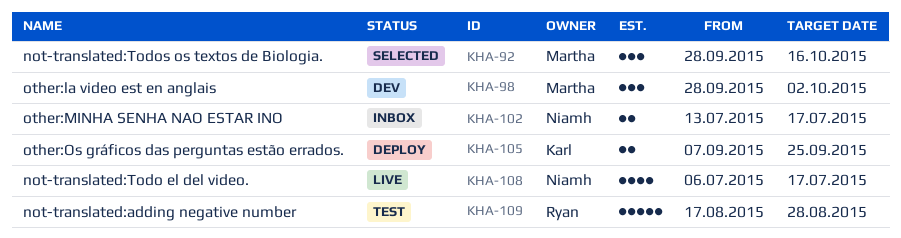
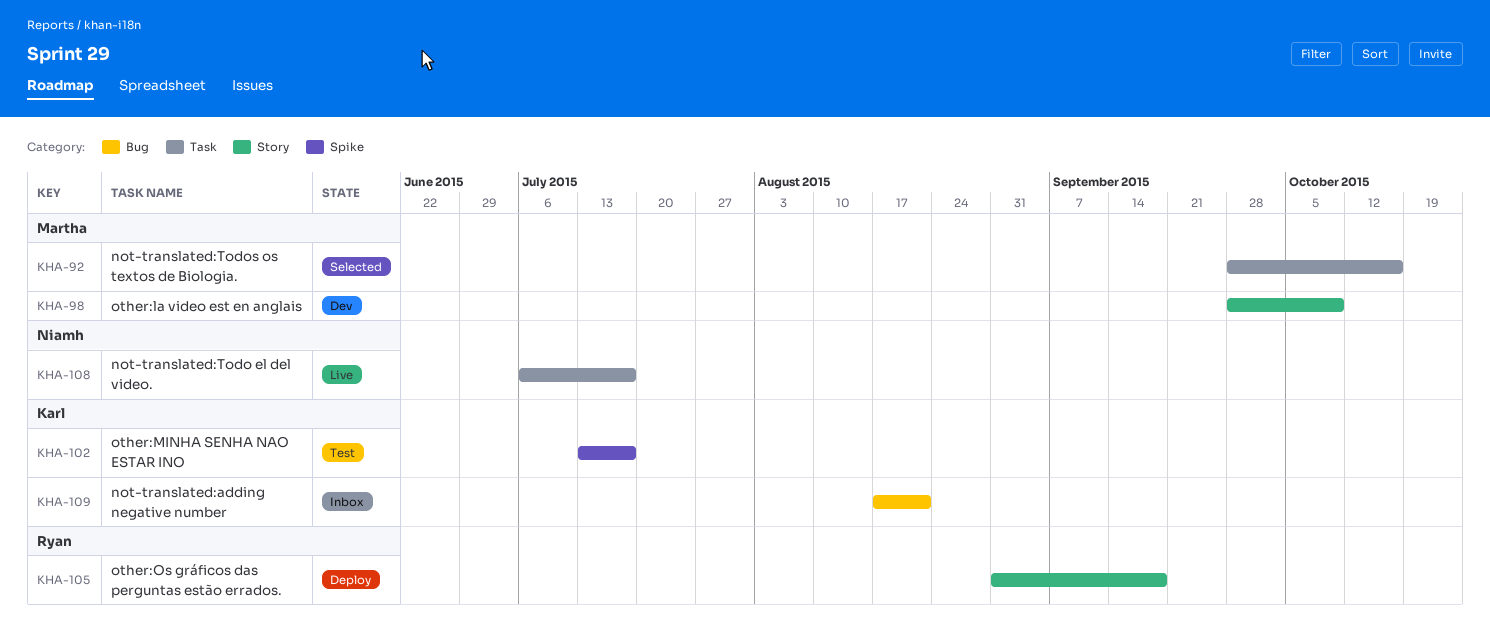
KHA-98, due: Oct 2 -> Oct 9
KHA-102, status: Inbox -> Test
KHA-102, owner: Niamh -> Karl
KHA-105, owner: Karl -> Ryan
KHA-105, start: Sep 7 -> Aug 31
KHA-105, due: Sep 25 -> Sep 18
KHA-109, status: Test -> Inbox
KHA-109, owner: Ryan -> Karl
KHA-109, due: Aug 28 -> Aug 21

